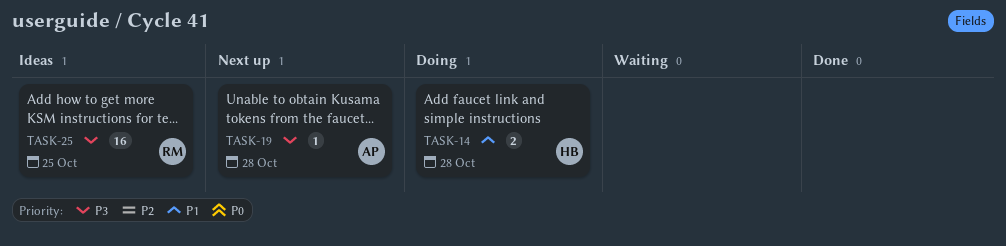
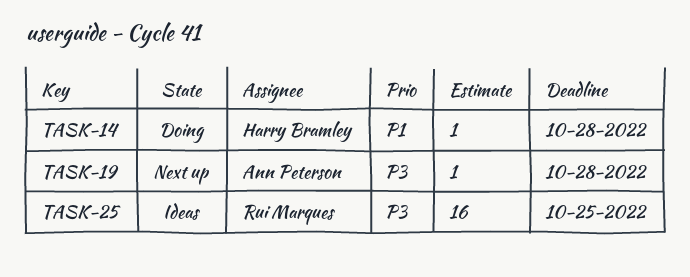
TASK-14, estimate: 2 -> 1

